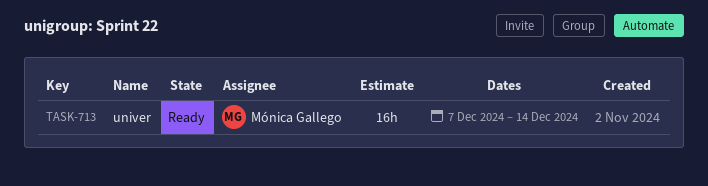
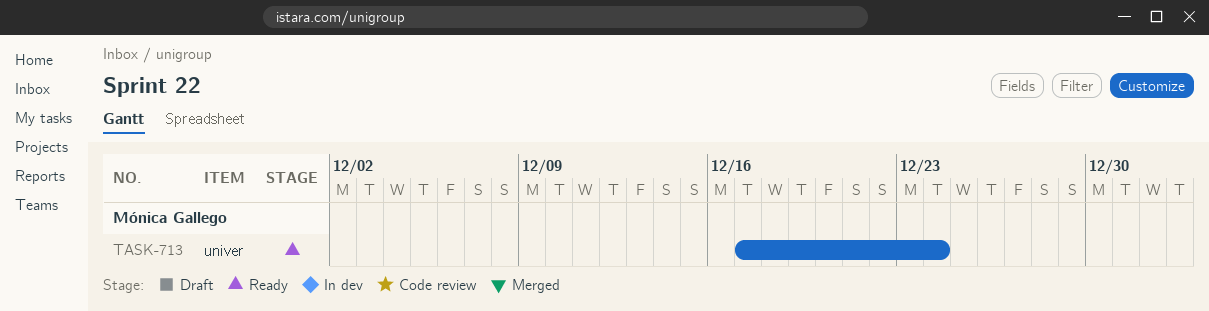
TASK-713, start: Dec 7 -> Dec 17
TASK-713, due: Dec 14 -> Dec 24

